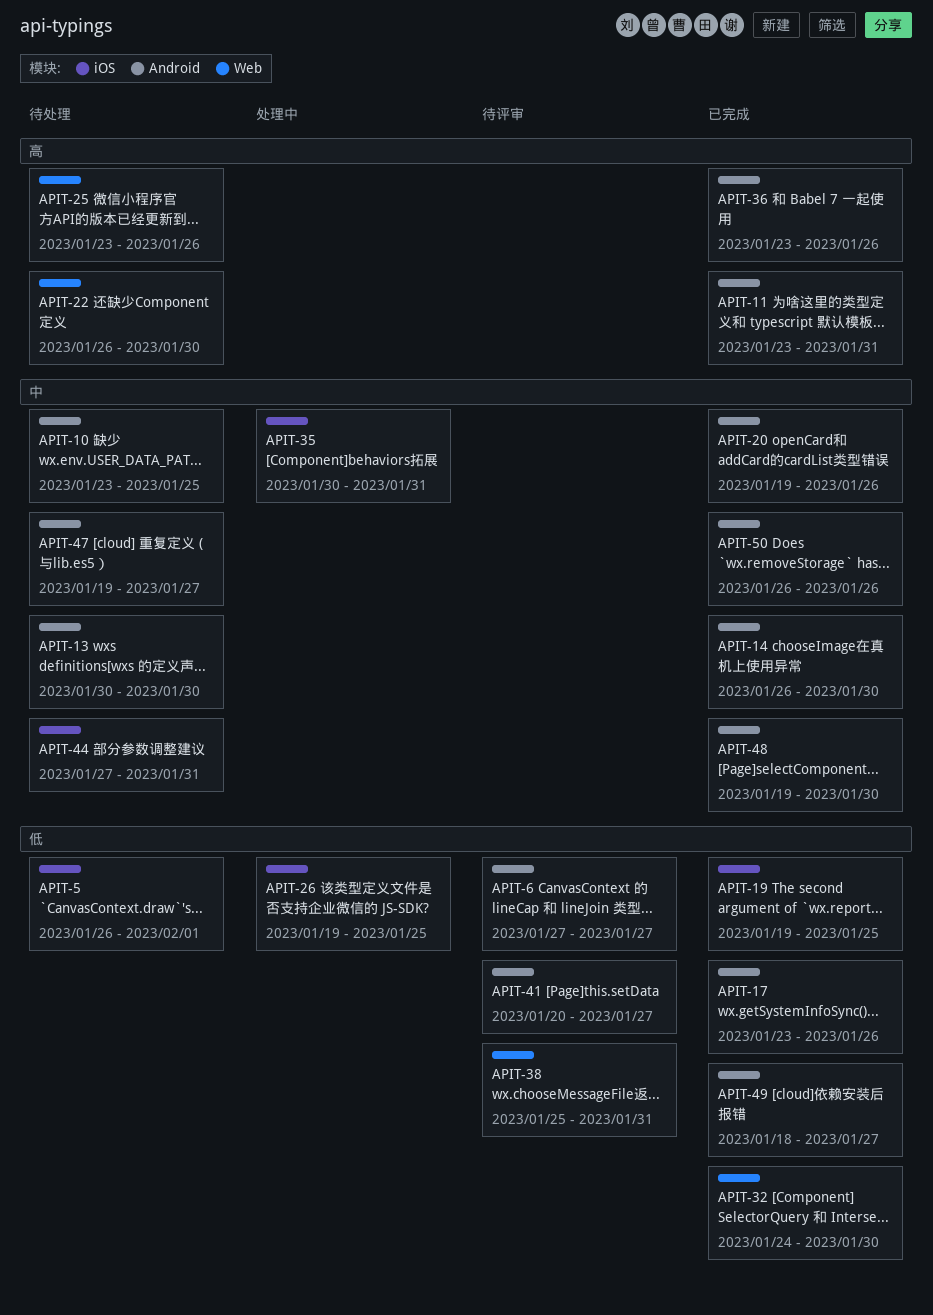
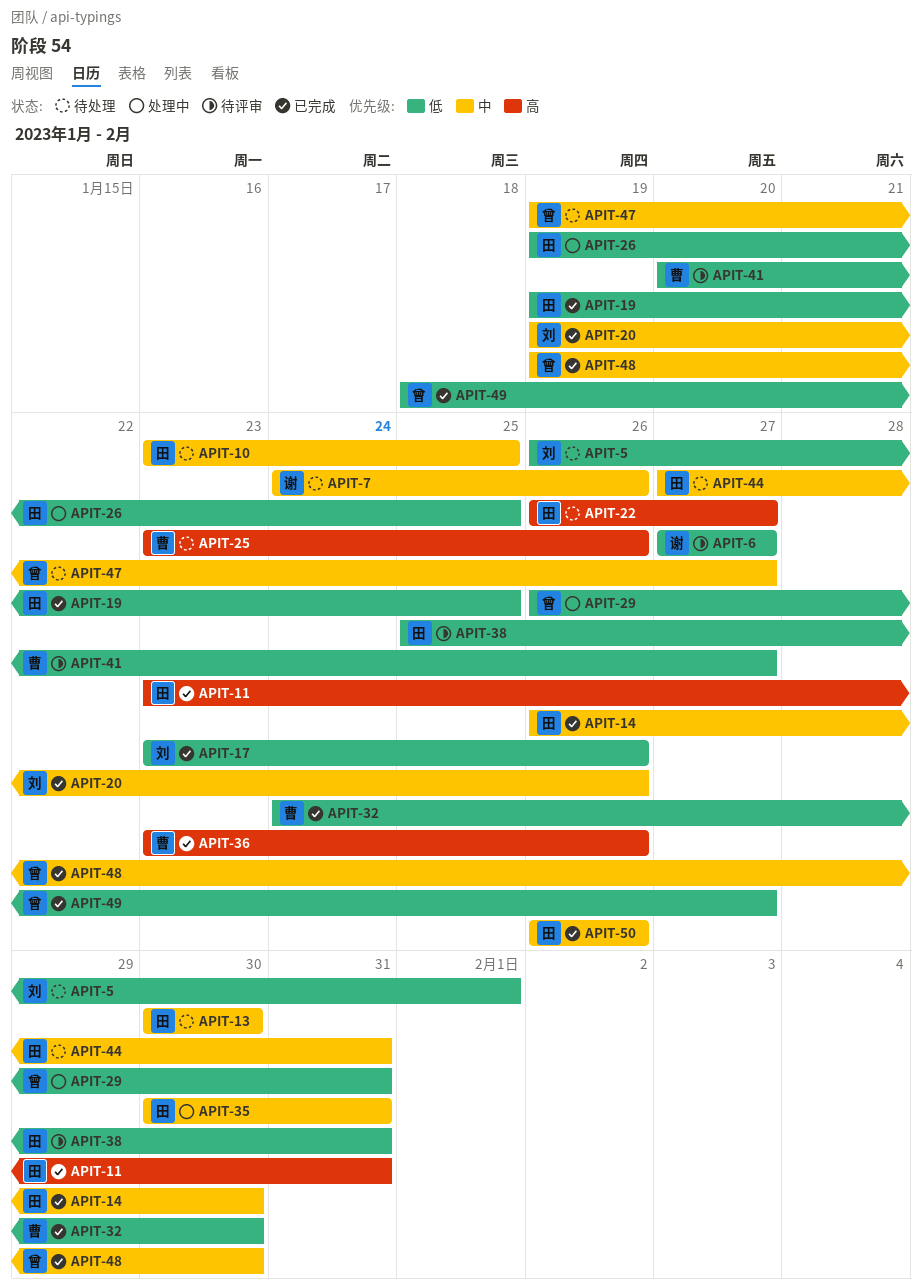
APIT-7: none -> present
APIT-22, due: Jan 30 -> Jan 27
APIT-29: none -> present

